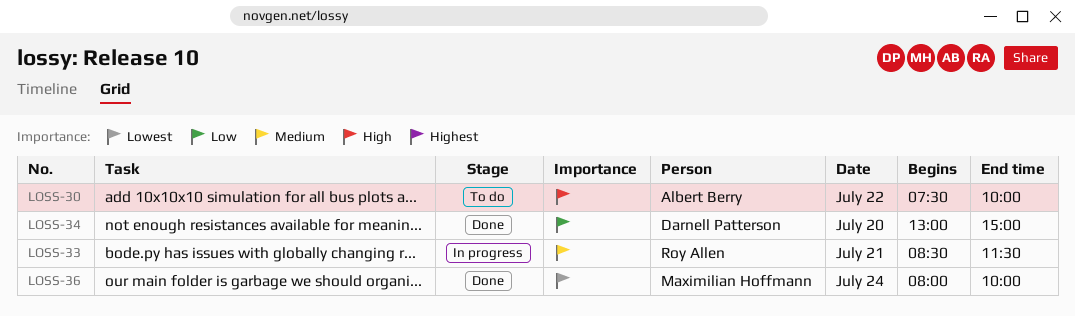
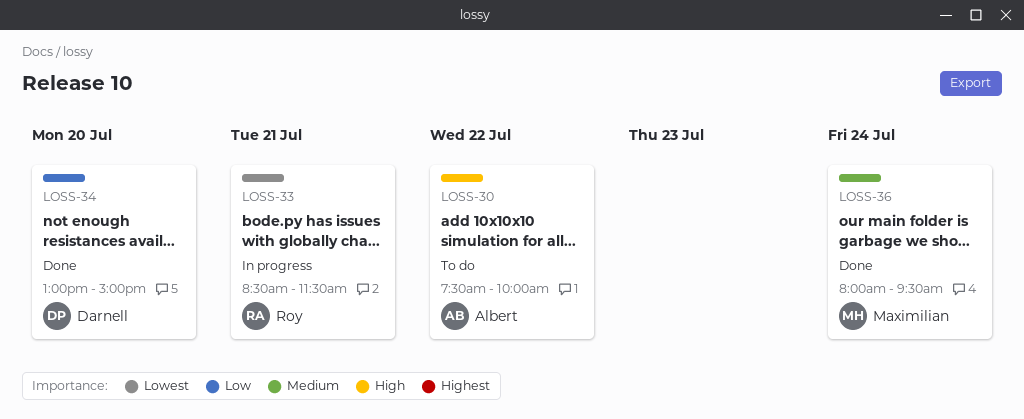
LOSS-33, priority: Medium -> Lowest
LOSS-36, priority: Lowest -> Medium
LOSS-36, ends: 10:00 -> 09:30

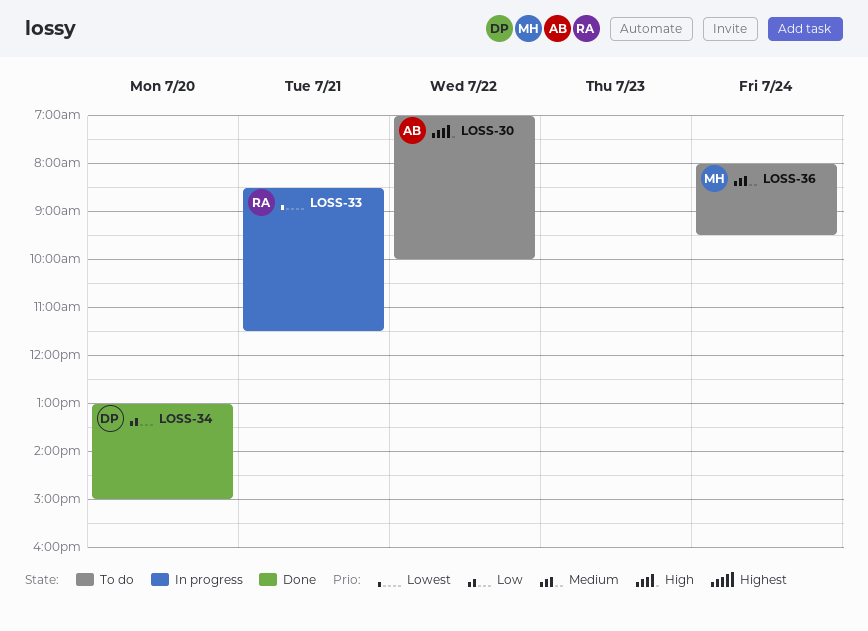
LOSS-30, begins: 07:30 -> 07:00
LOSS-36, status: Done -> To do

